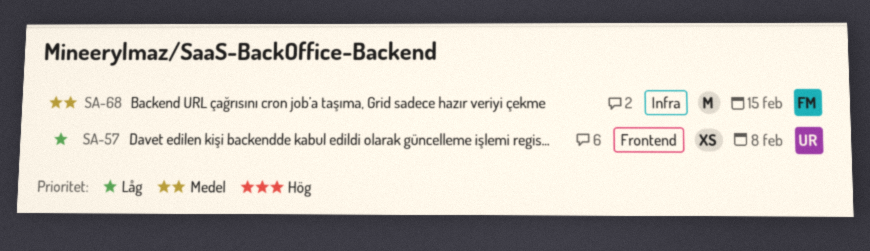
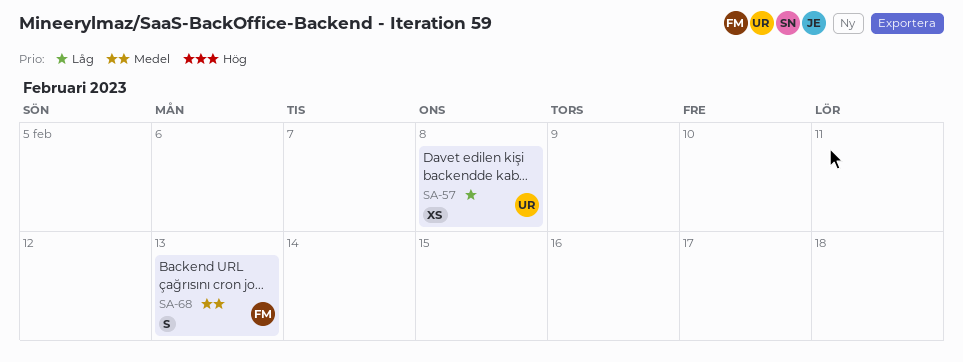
SA-68, estimate: M -> S
SA-68, due: Feb 15 -> Feb 13

